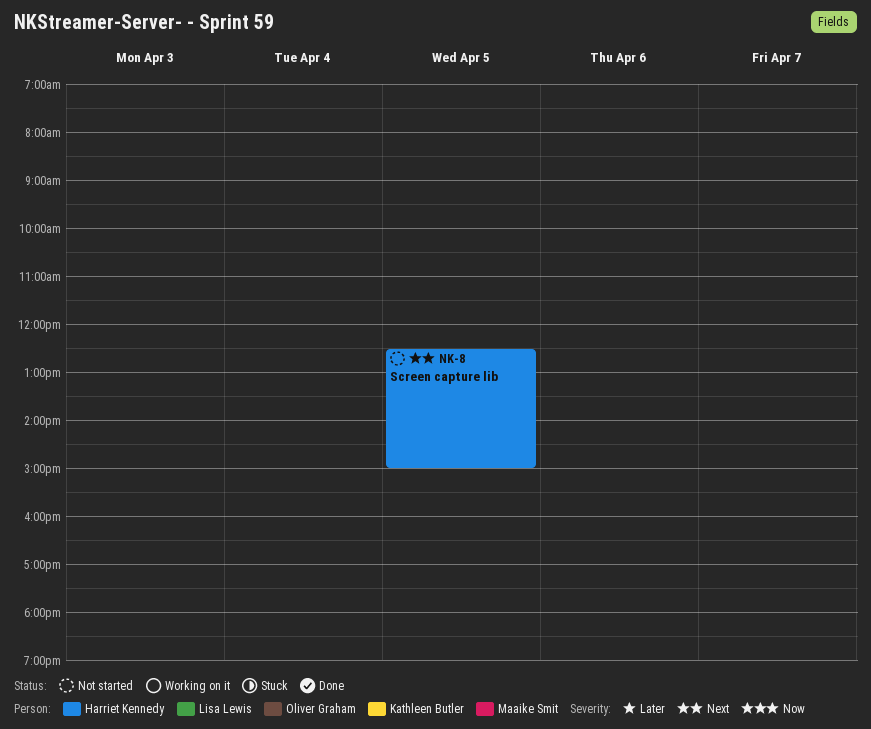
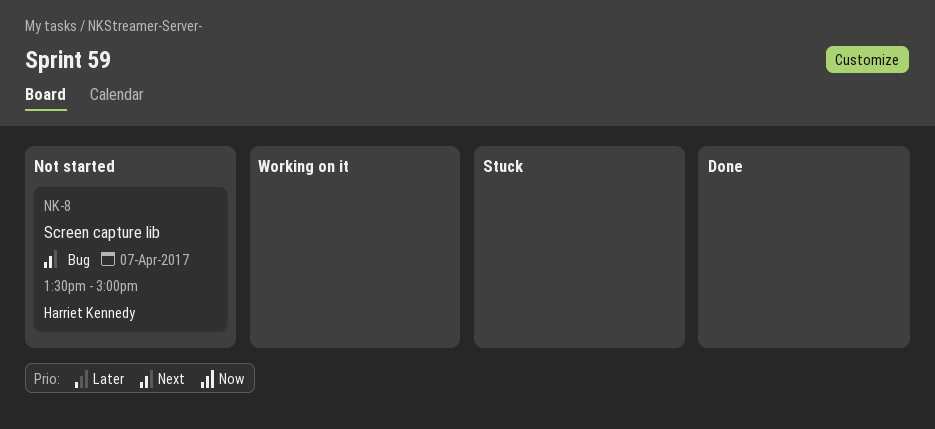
NK-8, day: Apr 5 -> Apr 7
NK-8, begins: 12:30 -> 13:30

